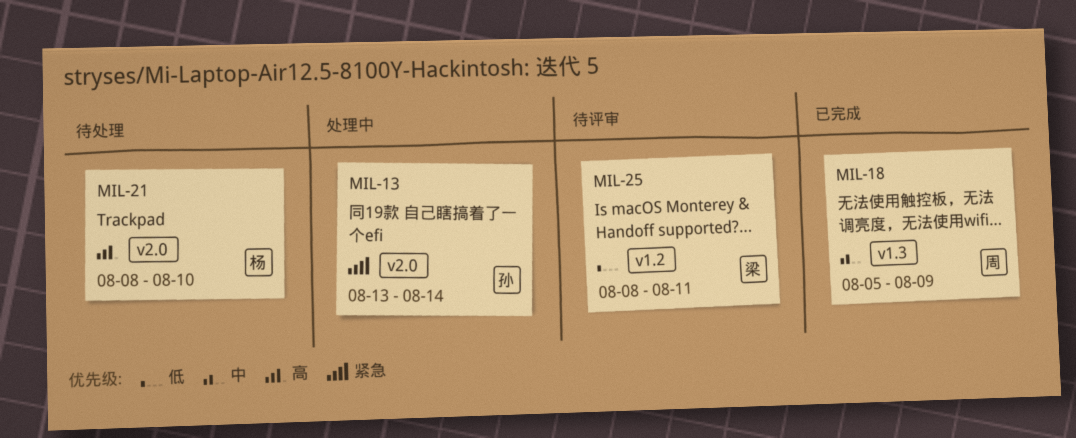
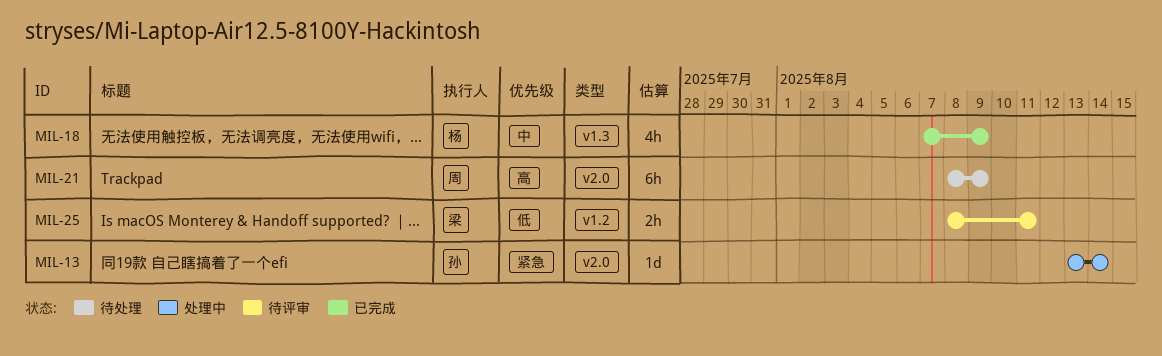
MIL-18, owner: 周 -> 杨
MIL-18, start: Aug 5 -> Aug 7
MIL-21, owner: 杨 -> 周
MIL-21, due: Aug 10 -> Aug 9

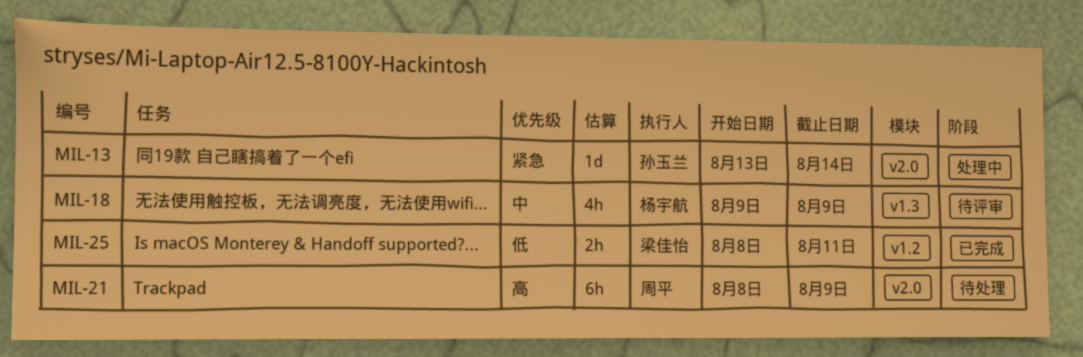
MIL-18, status: 已完成 -> 待评审
MIL-18, start: Aug 7 -> Aug 9
MIL-25, status: 待评审 -> 已完成

